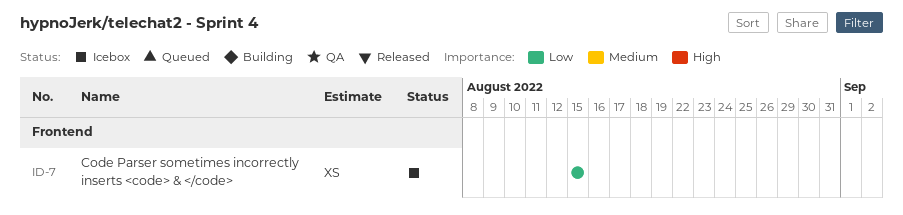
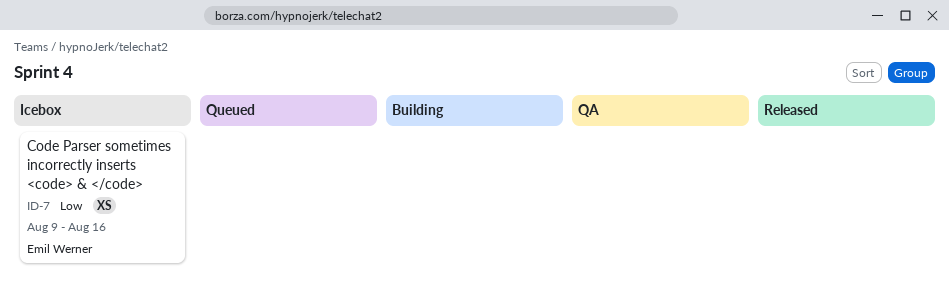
ID-7, start: Aug 15 -> Aug 9
ID-7, due: Aug 15 -> Aug 16

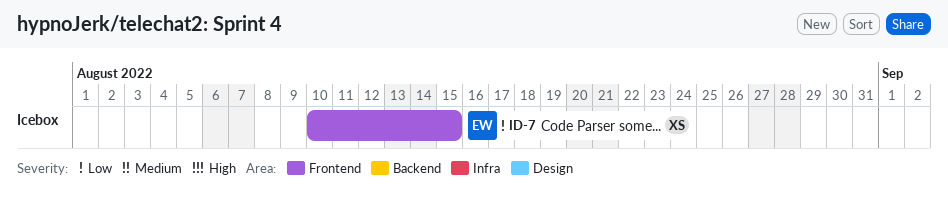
ID-7, start: Aug 9 -> Aug 10
ID-7, due: Aug 16 -> Aug 15

